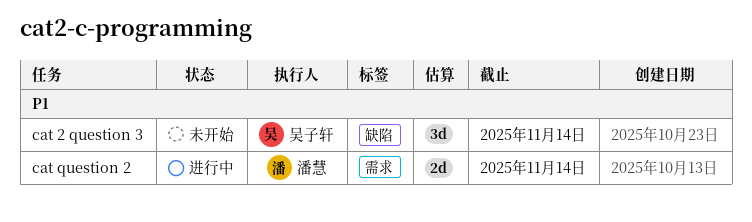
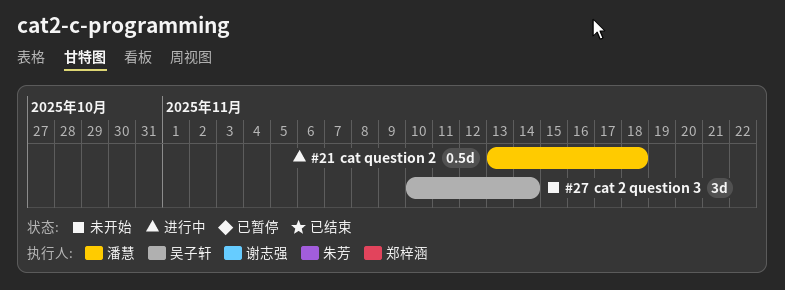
cat question 2, estimate: 2d -> 0.5d
cat question 2, due: Nov 14 -> Nov 18

